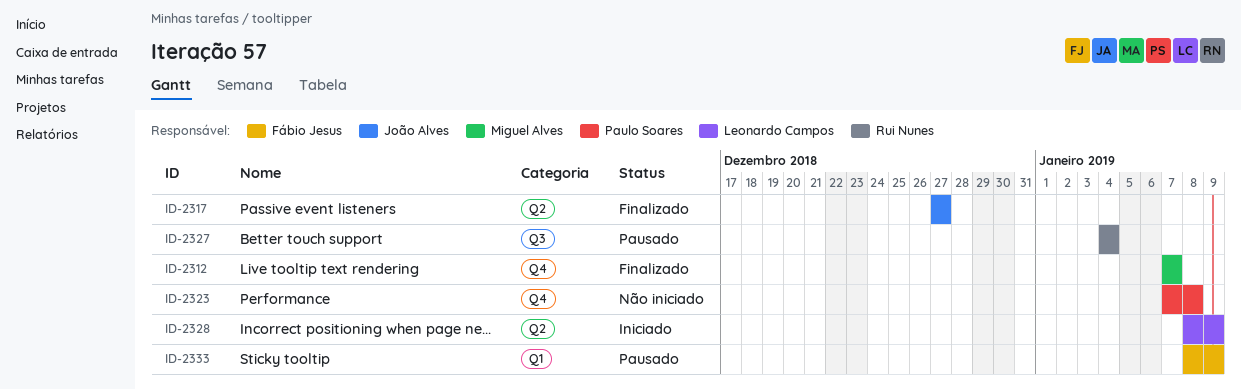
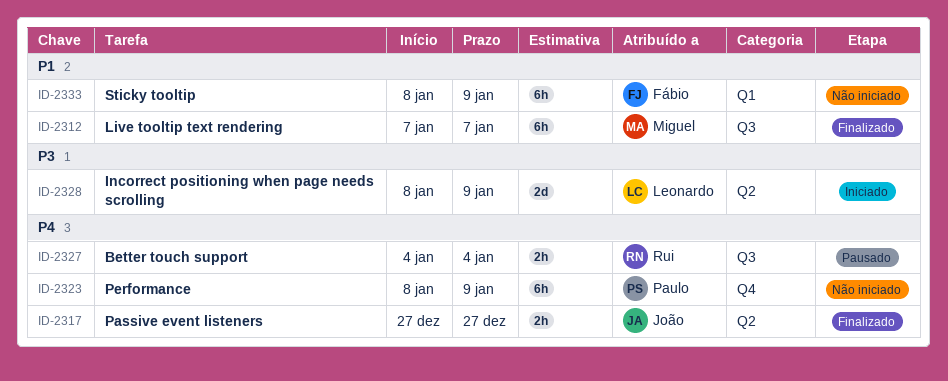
ID-2312, label: Q4 -> Q3
ID-2323, start: Jan 7 -> Jan 8
ID-2323, due: Jan 8 -> Jan 9
ID-2333, status: Pausado -> Não iniciado

